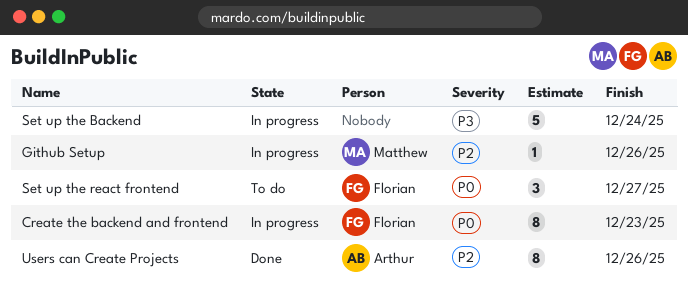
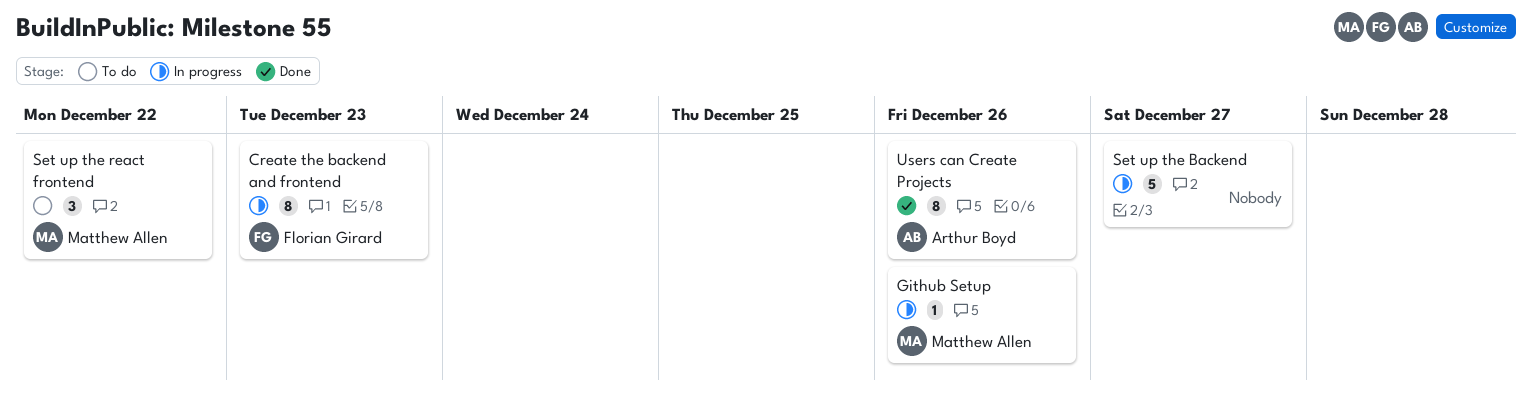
Set up the Backend, due: Dec 24 -> Dec 27
Set up the react frontend, owner: Florian Girard -> Matthew Allen
Set up the react frontend, due: Dec 27 -> Dec 22

